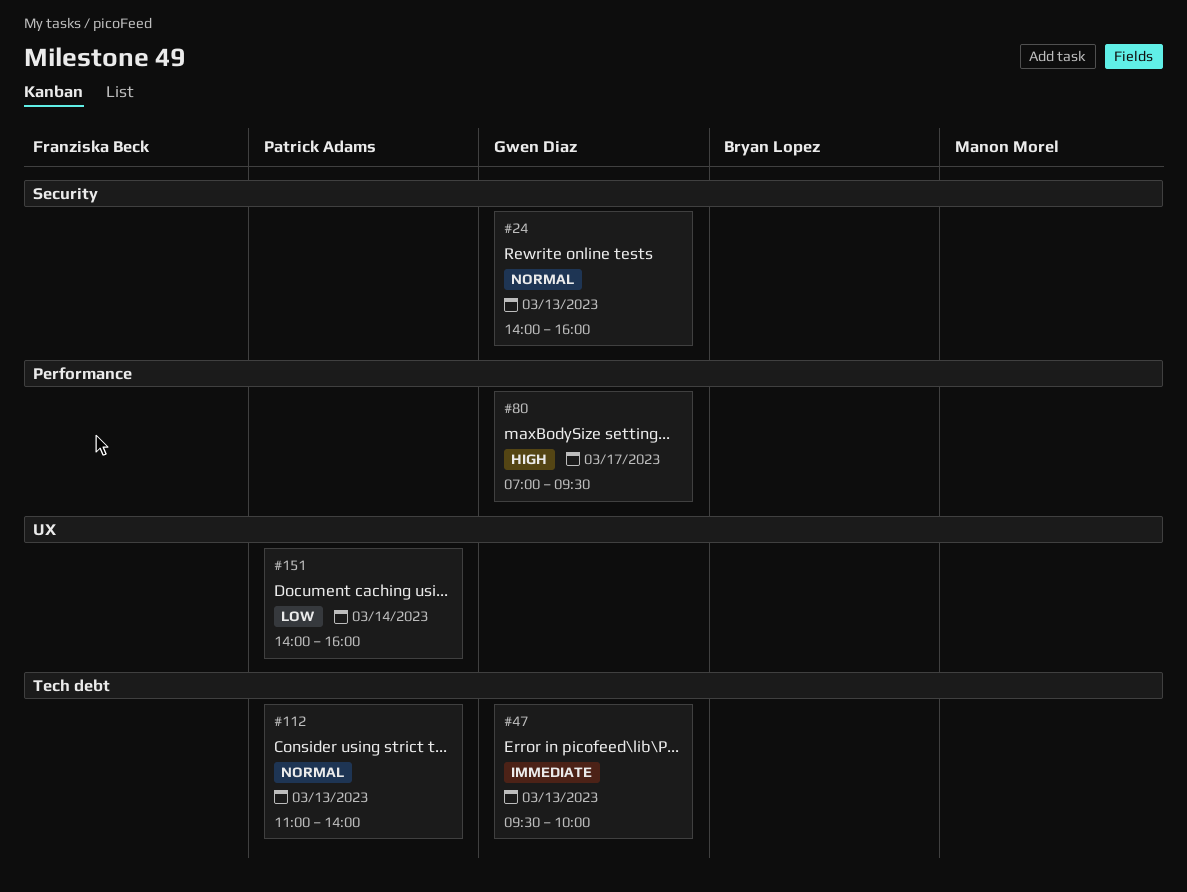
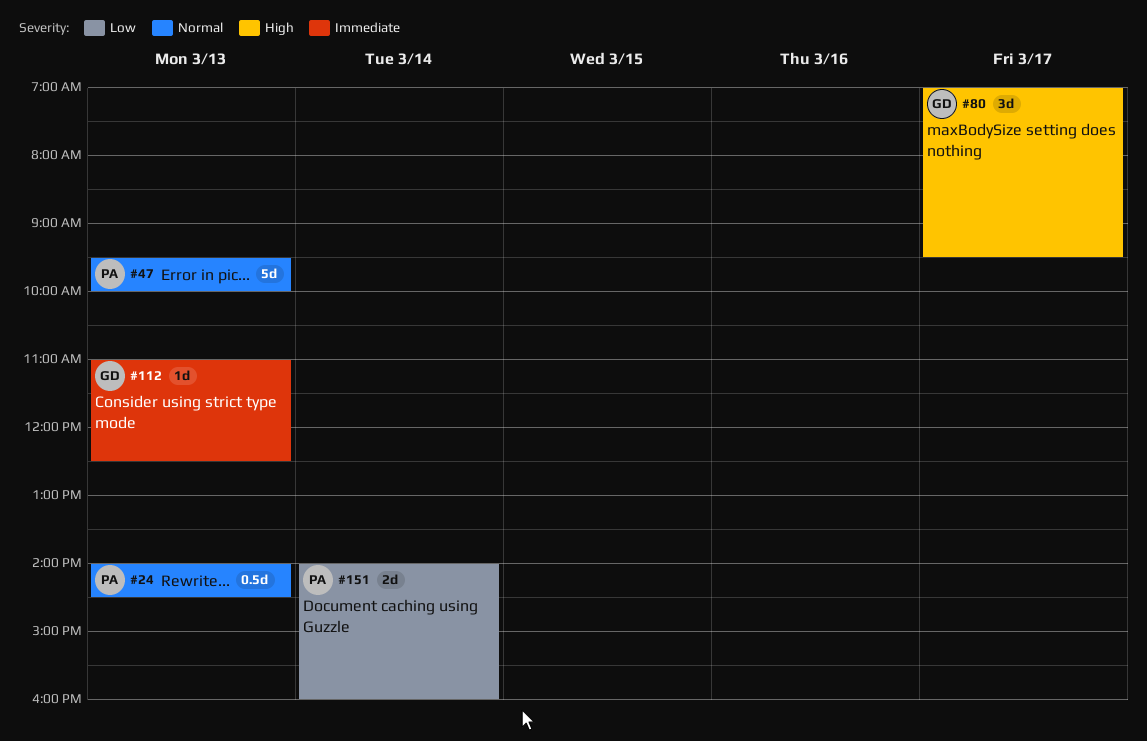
#24, owner: Gwen Diaz -> Patrick Adams
#24, ends: 16:00 -> 14:30
#47, owner: Gwen Diaz -> Patrick Adams
#47, priority: Immediate -> Normal
#112, owner: Patrick Adams -> Gwen Diaz
#112, priority: Normal -> Immediate
#112, ends: 14:00 -> 12:30

